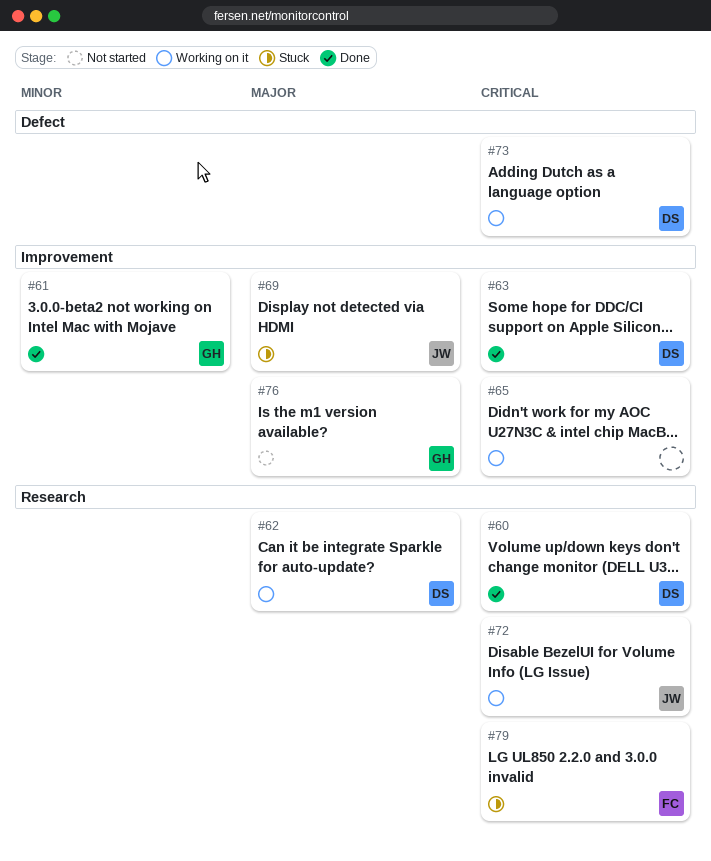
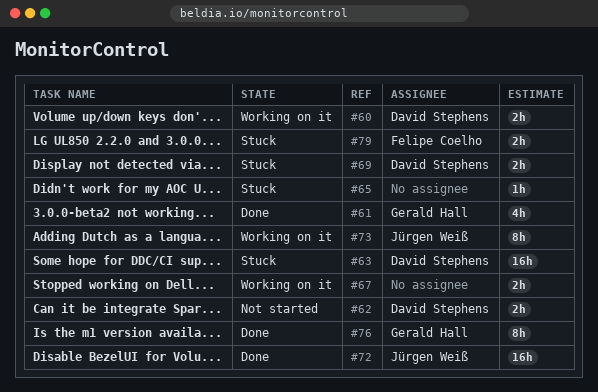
#60, status: Done -> Working on it
#62, status: Working on it -> Not started
#63, status: Done -> Stuck
#65, status: Working on it -> Stuck
#67: none -> present
#69, owner: Jürgen Weiß -> David Stephens
#72, status: Working on it -> Done
#73, owner: David Stephens -> Jürgen Weiß
#76, status: Not started -> Done

